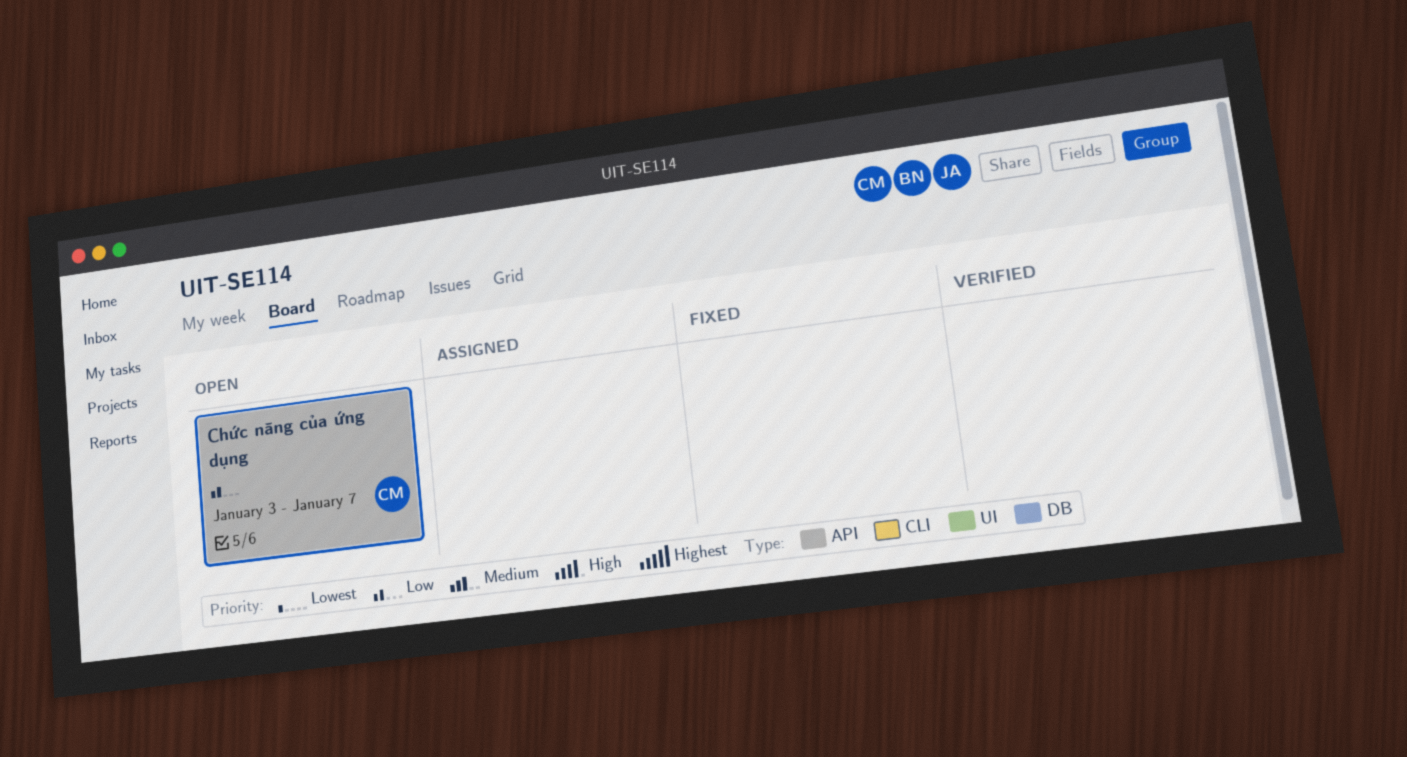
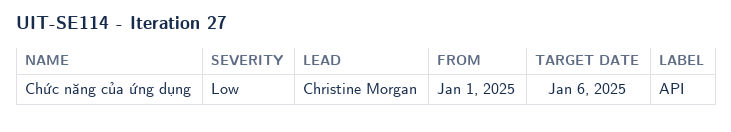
Chức năng của ứng dụng, start: Jan 3 -> Jan 1
Chức năng của ứng dụng, due: Jan 7 -> Jan 6

